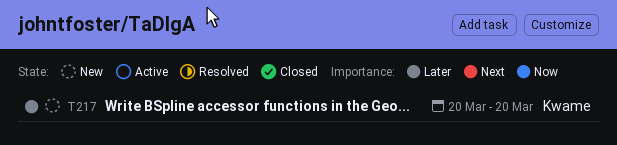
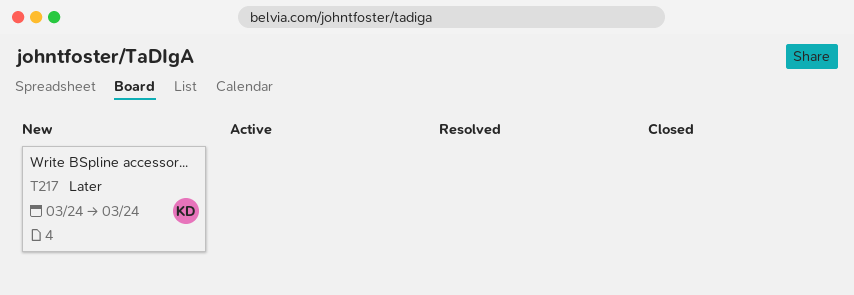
T217, start: Mar 20 -> Mar 24
T217, due: Mar 20 -> Mar 24

